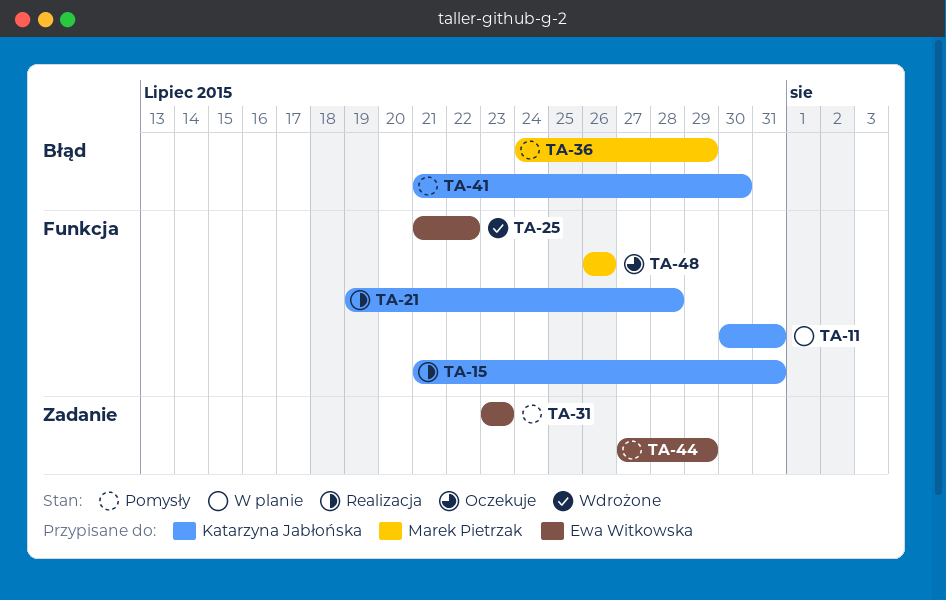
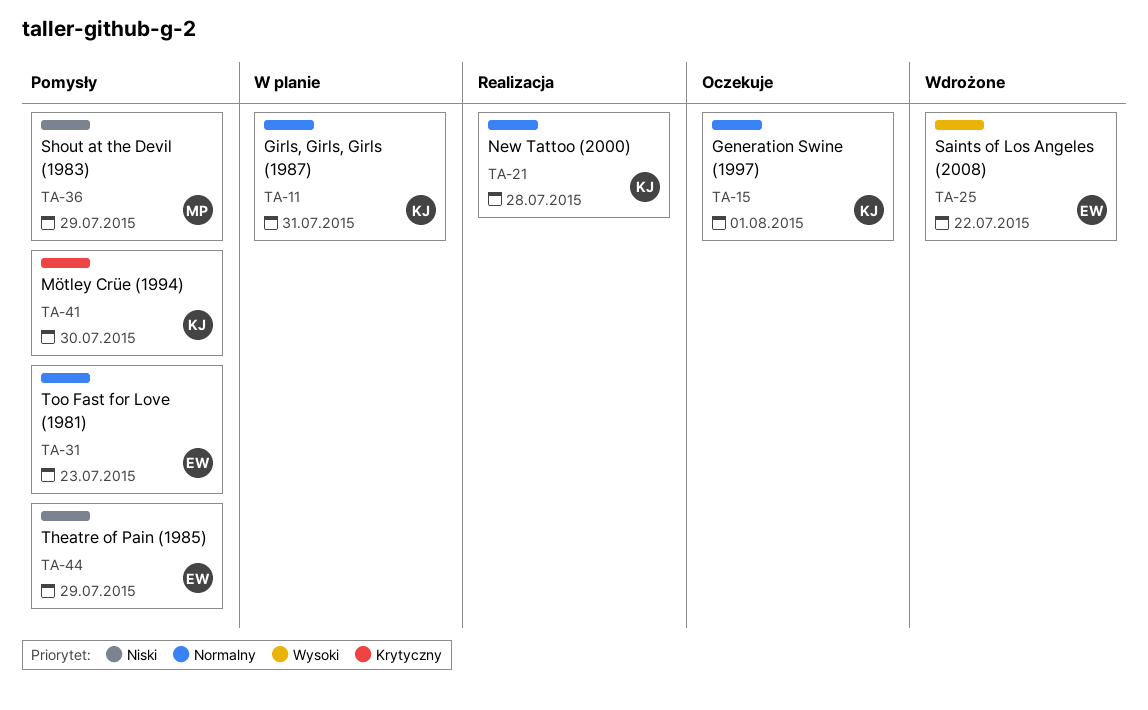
TA-15, status: Realizacja -> Oczekuje
TA-15, due: Jul 31 -> Aug 1
TA-48: present -> none

